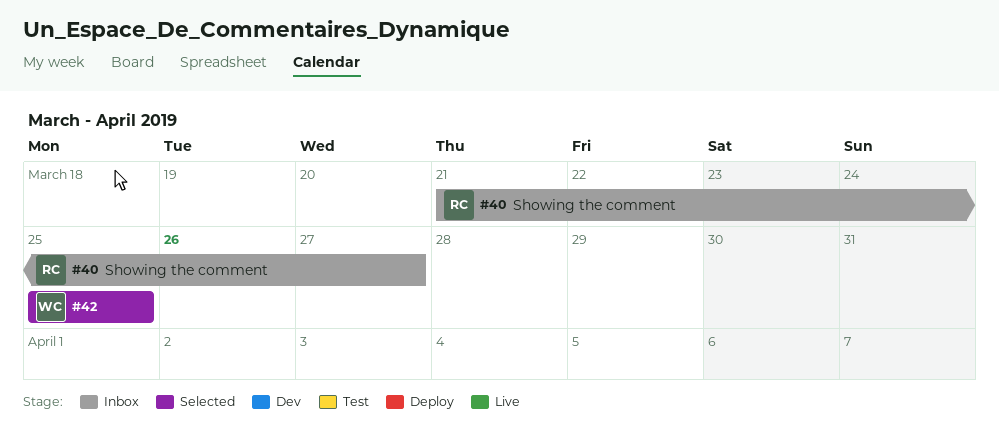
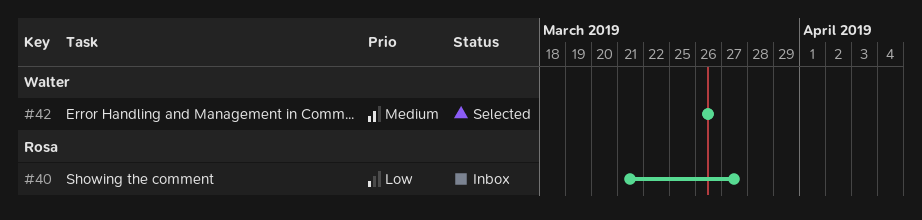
#42, start: Mar 25 -> Mar 26
#42, due: Mar 25 -> Mar 26

